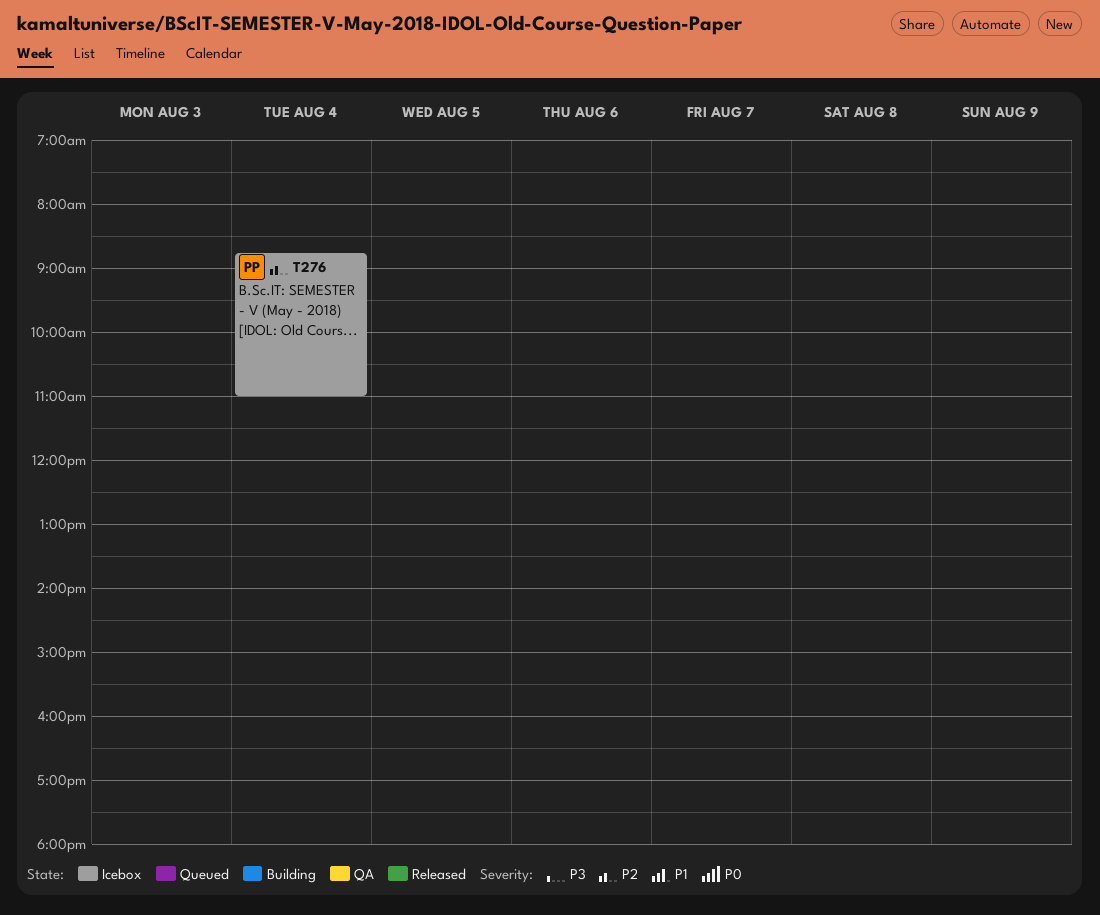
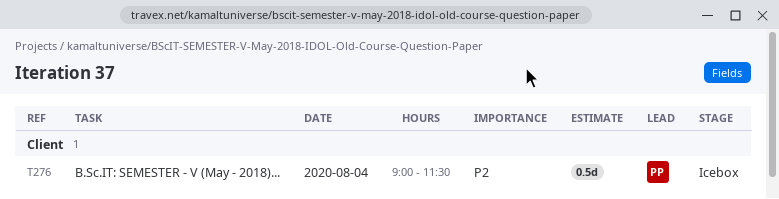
T276, begins: 08:45 -> 09:00
T276, ends: 11:00 -> 11:30

